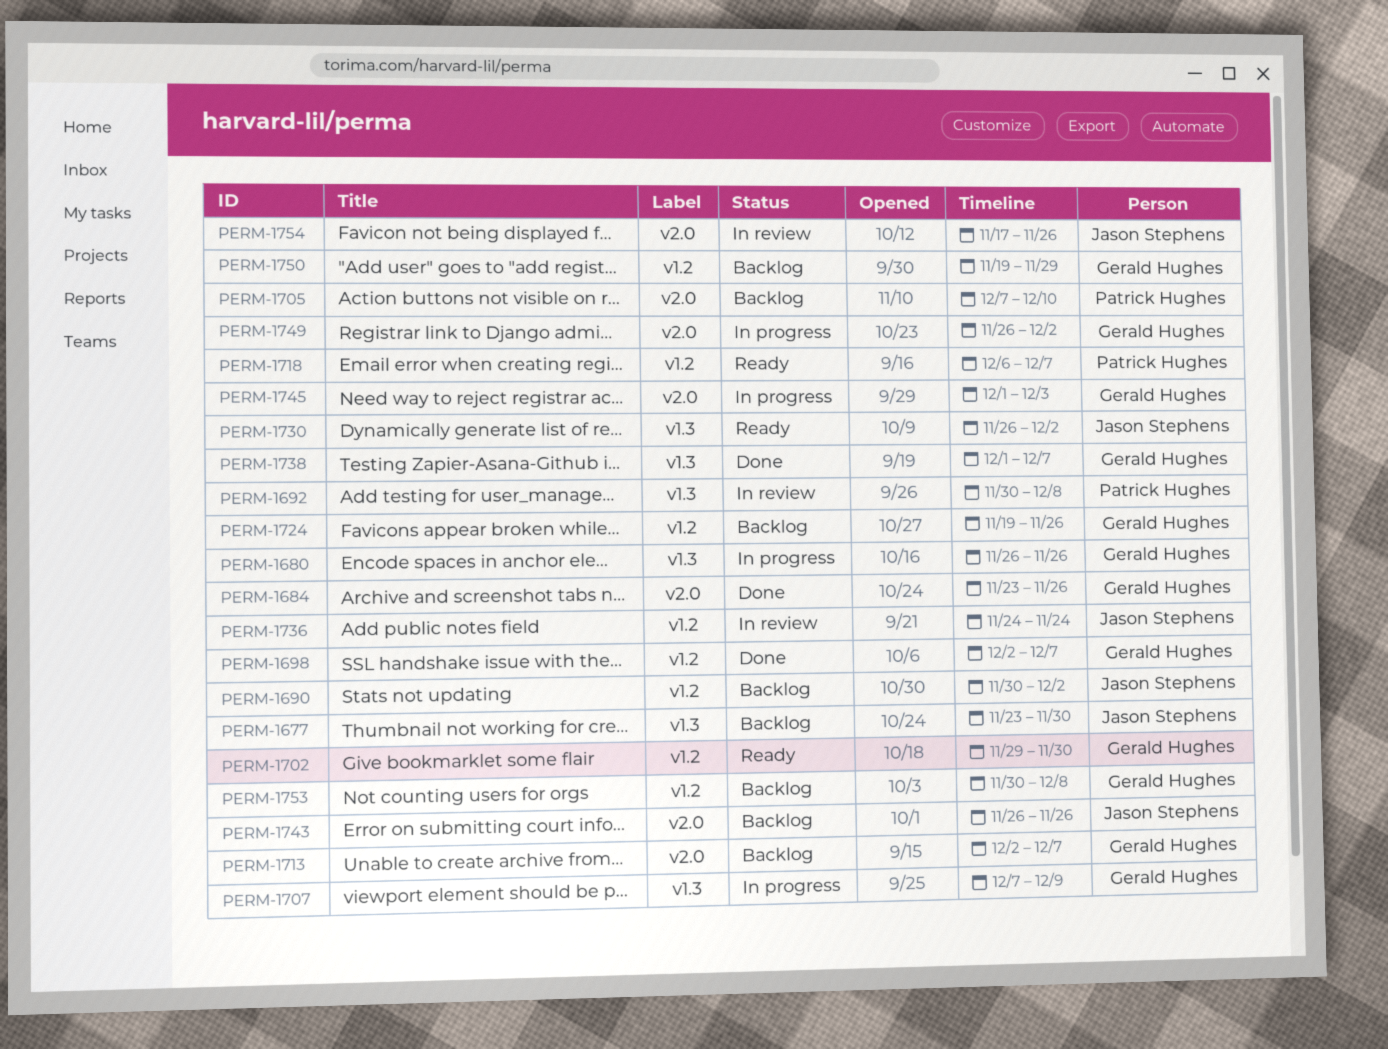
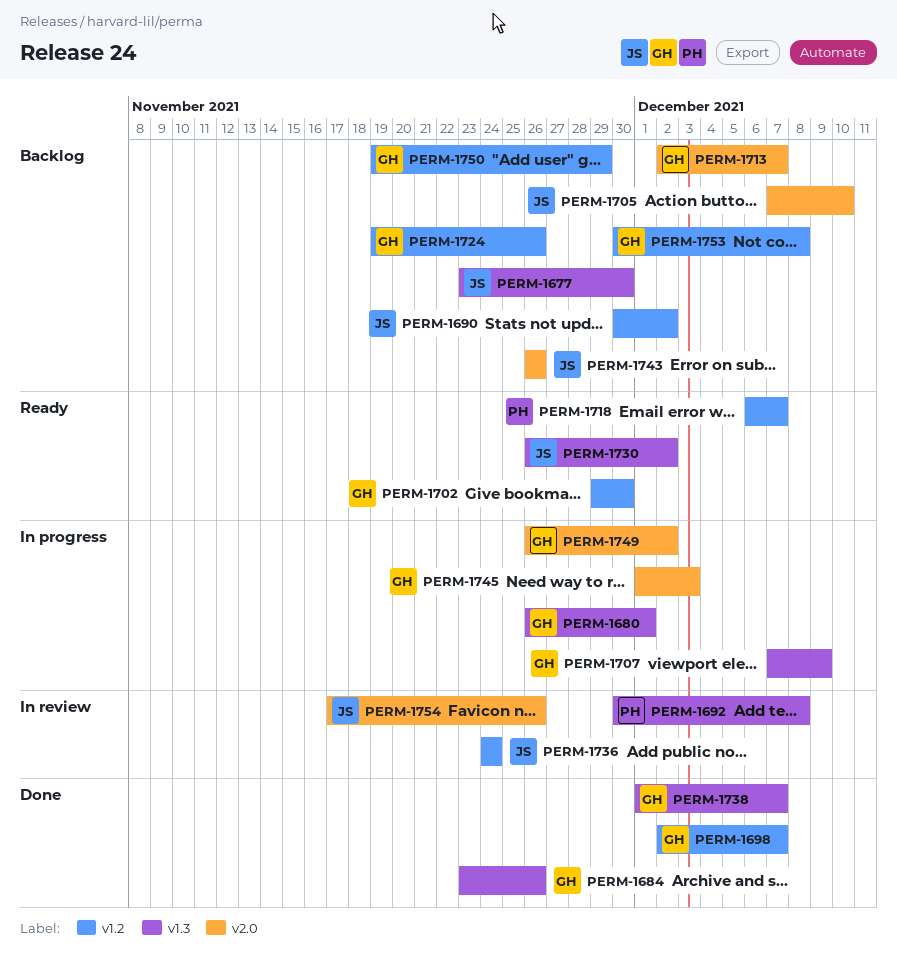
PERM-1680, due: Nov 26 -> Dec 1
PERM-1684, label: v2.0 -> v1.3
PERM-1705, owner: Patrick Hughes -> Jason Stephens

